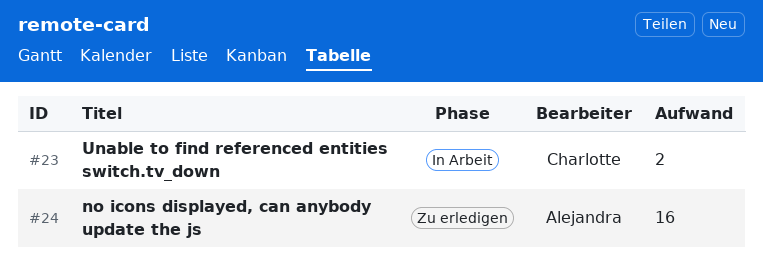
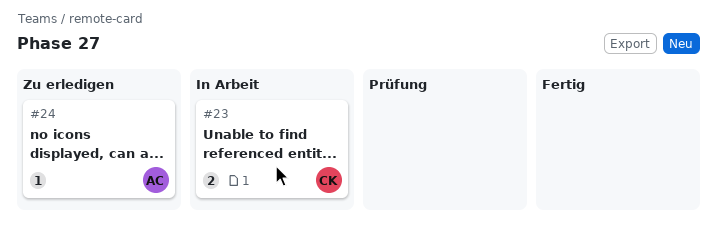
#24, estimate: 16 -> 1

